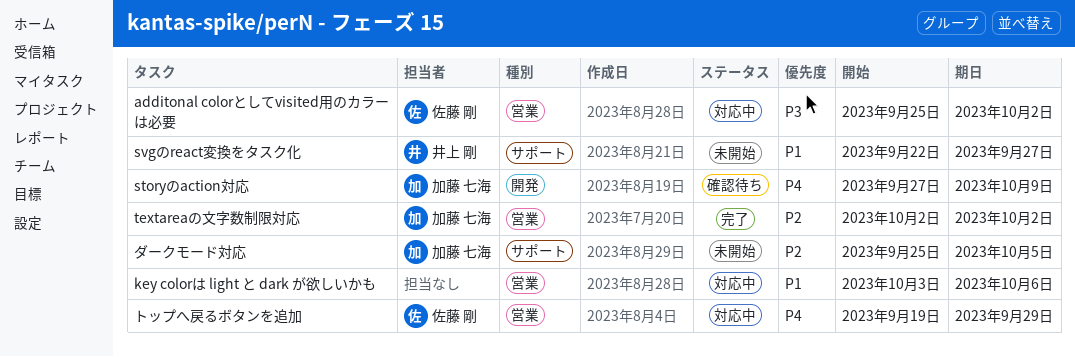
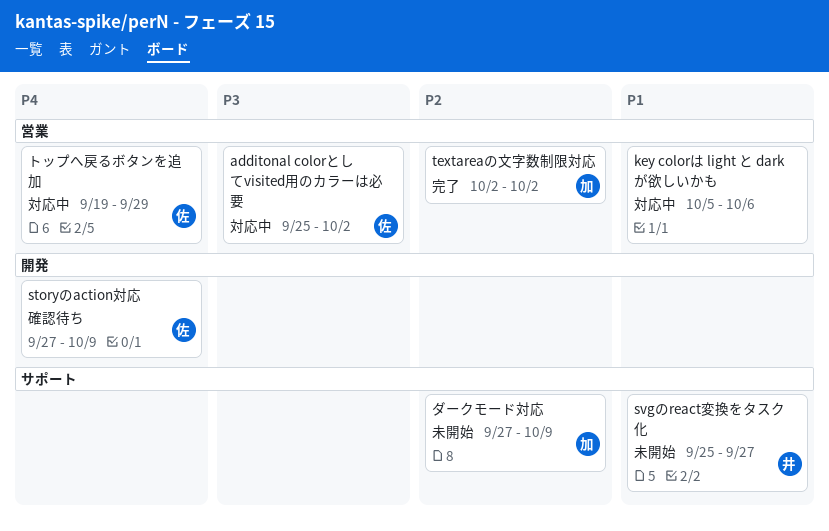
key colorは light と dark が欲しいかも, start: Oct 3 -> Oct 5
storyのaction対応, owner: 加藤 七海 -> 佐藤 剛
svgのreact変換をタスク化, start: Sep 22 -> Sep 25
ダークモード対応, start: Sep 25 -> Sep 27
ダークモード対応, due: Oct 5 -> Oct 9

